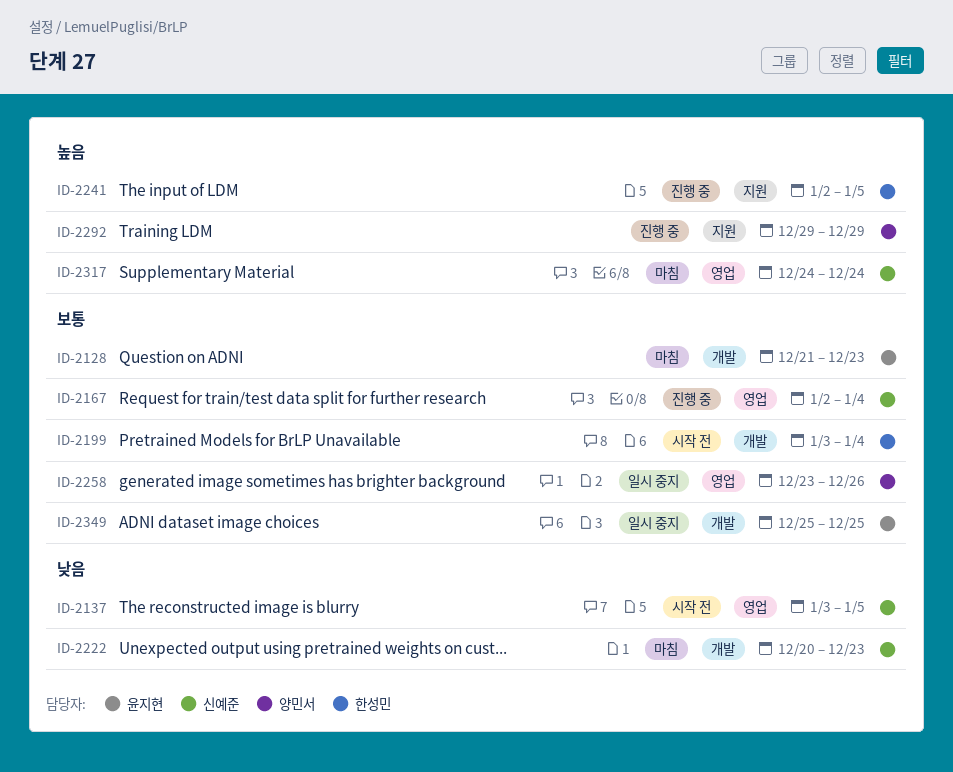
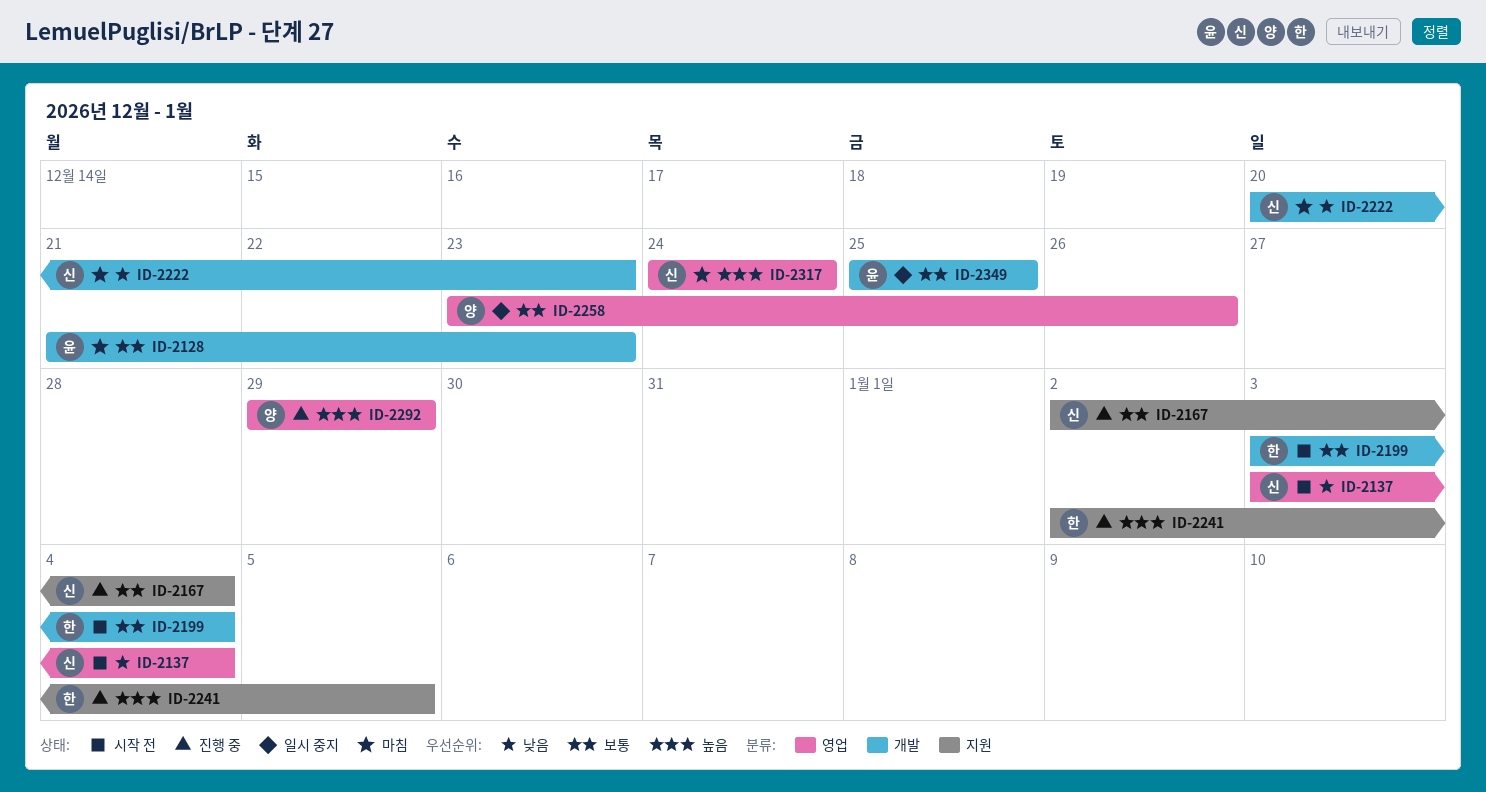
ID-2137, due: Jan 5 -> Jan 4
ID-2167, label: 영업 -> 지원
ID-2292, label: 지원 -> 영업

